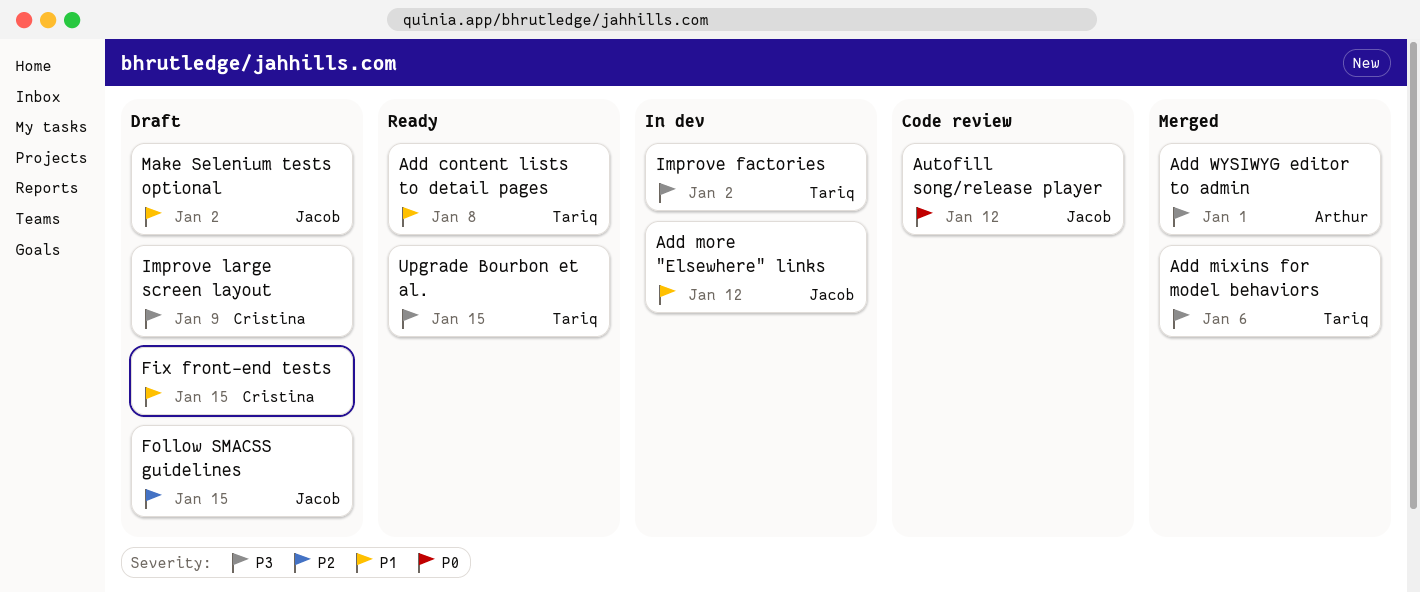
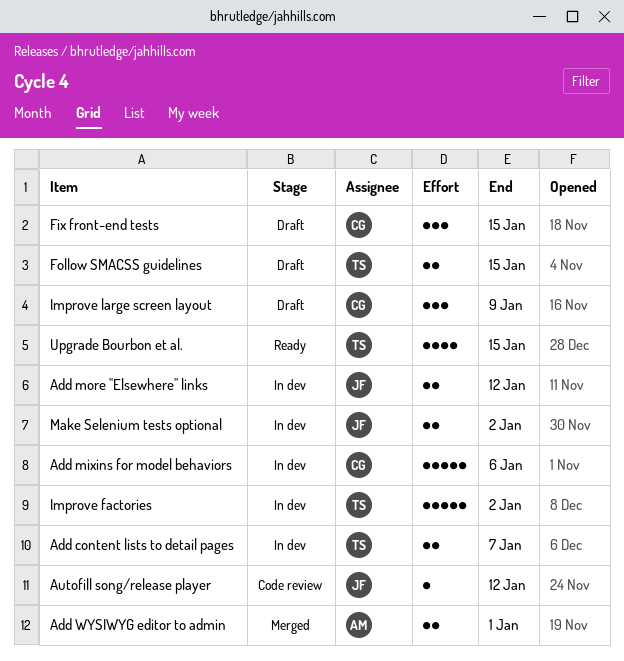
Add content lists to detail pages, status: Ready -> In dev
Add content lists to detail pages, due: Jan 8 -> Jan 7
Add mixins for model behaviors, status: Merged -> In dev
Add mixins for model behaviors, owner: Tariq -> Cristina
Follow SMACSS guidelines, owner: Jacob -> Tariq
Make Selenium tests optional, status: Draft -> In dev

